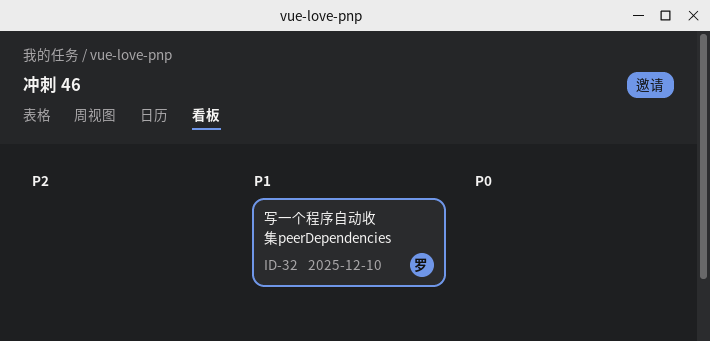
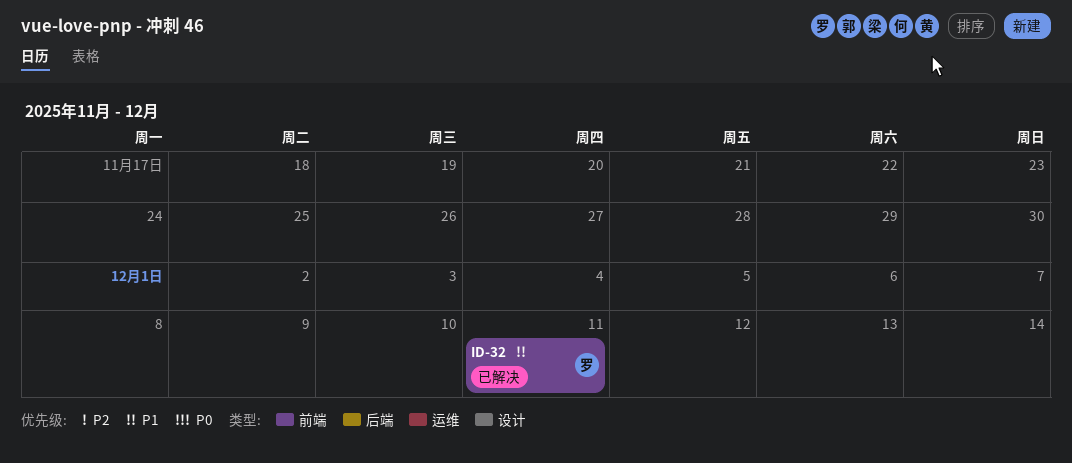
ID-32, due: Dec 10 -> Dec 11

